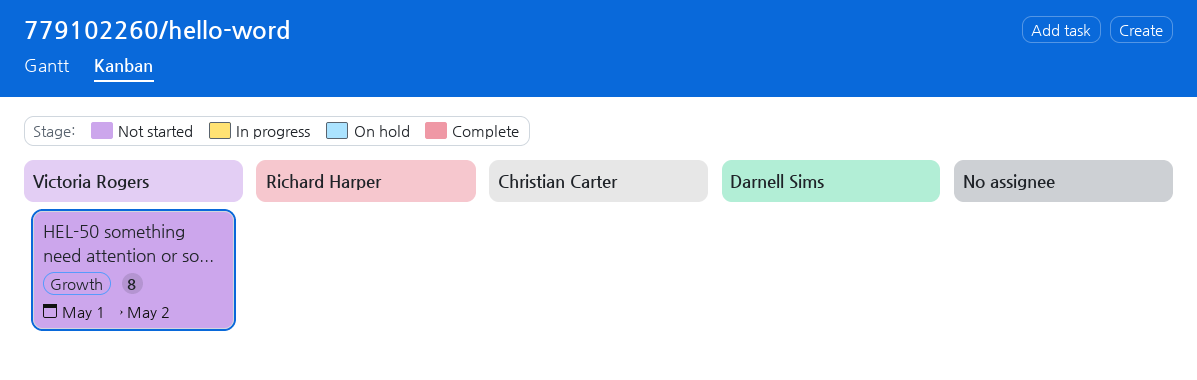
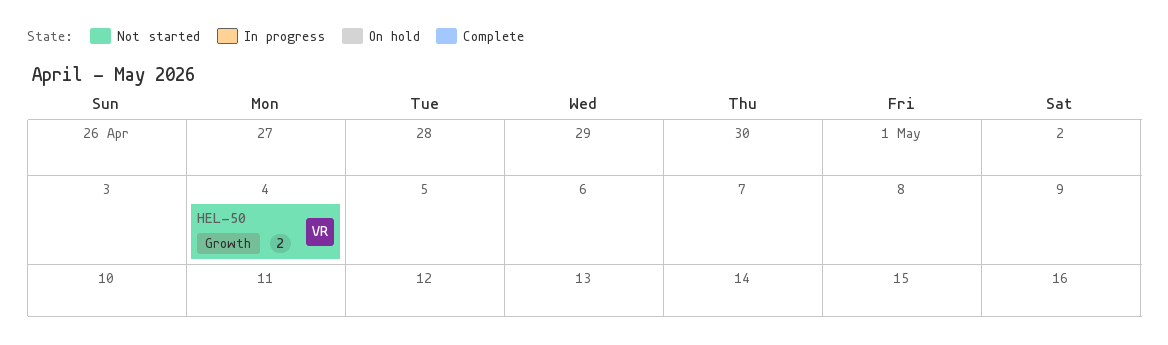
HEL-50, estimate: 8 -> 2
HEL-50, due: May 2 -> May 4

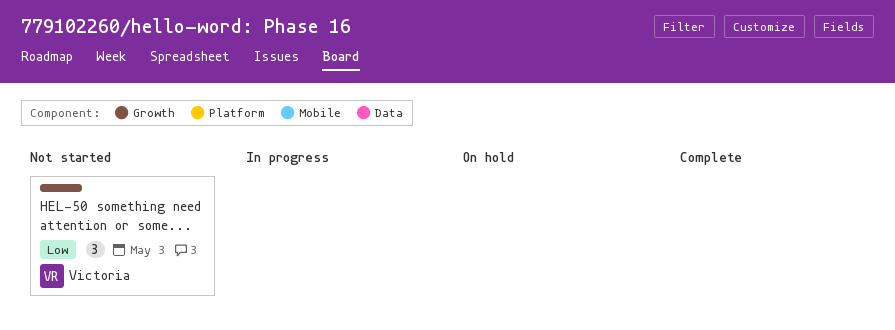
HEL-50, estimate: 2 -> 3
HEL-50, due: May 4 -> May 3

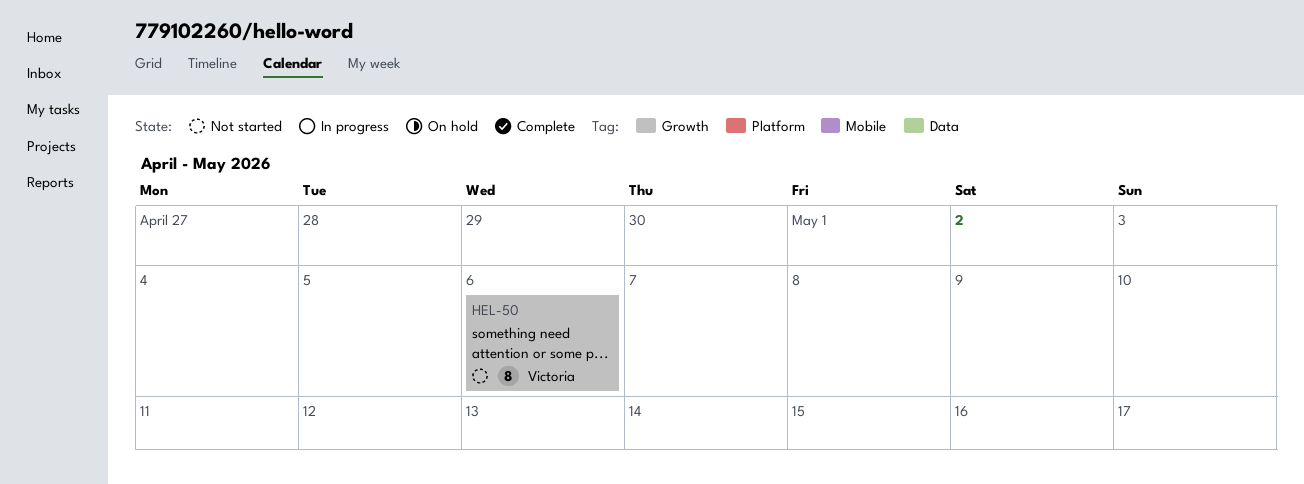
HEL-50, estimate: 3 -> 8
HEL-50, due: May 3 -> May 6

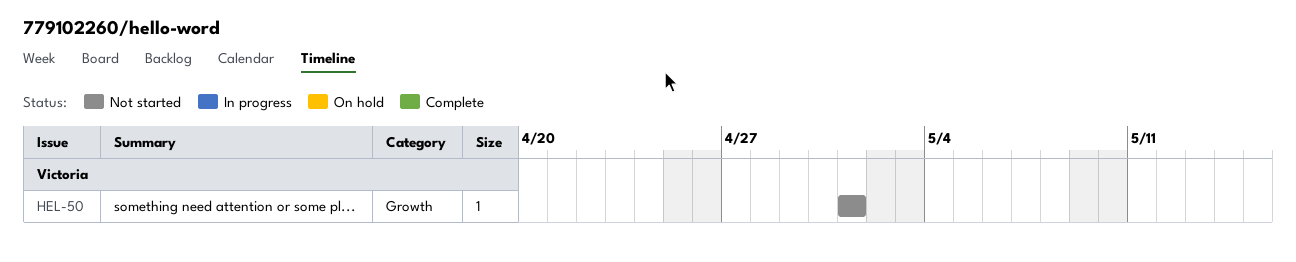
HEL-50, estimate: 8 -> 1
HEL-50, due: May 6 -> May 1

